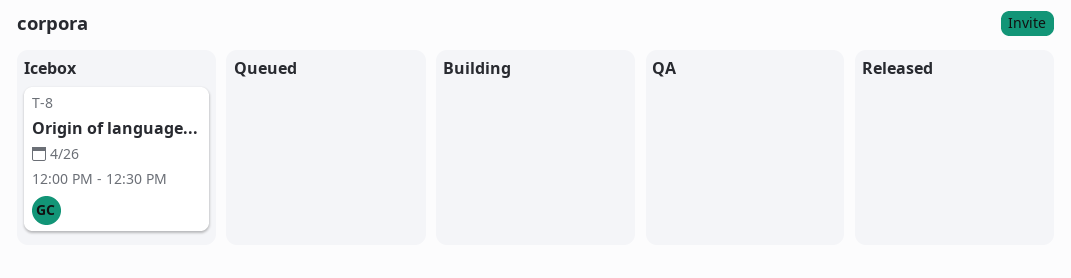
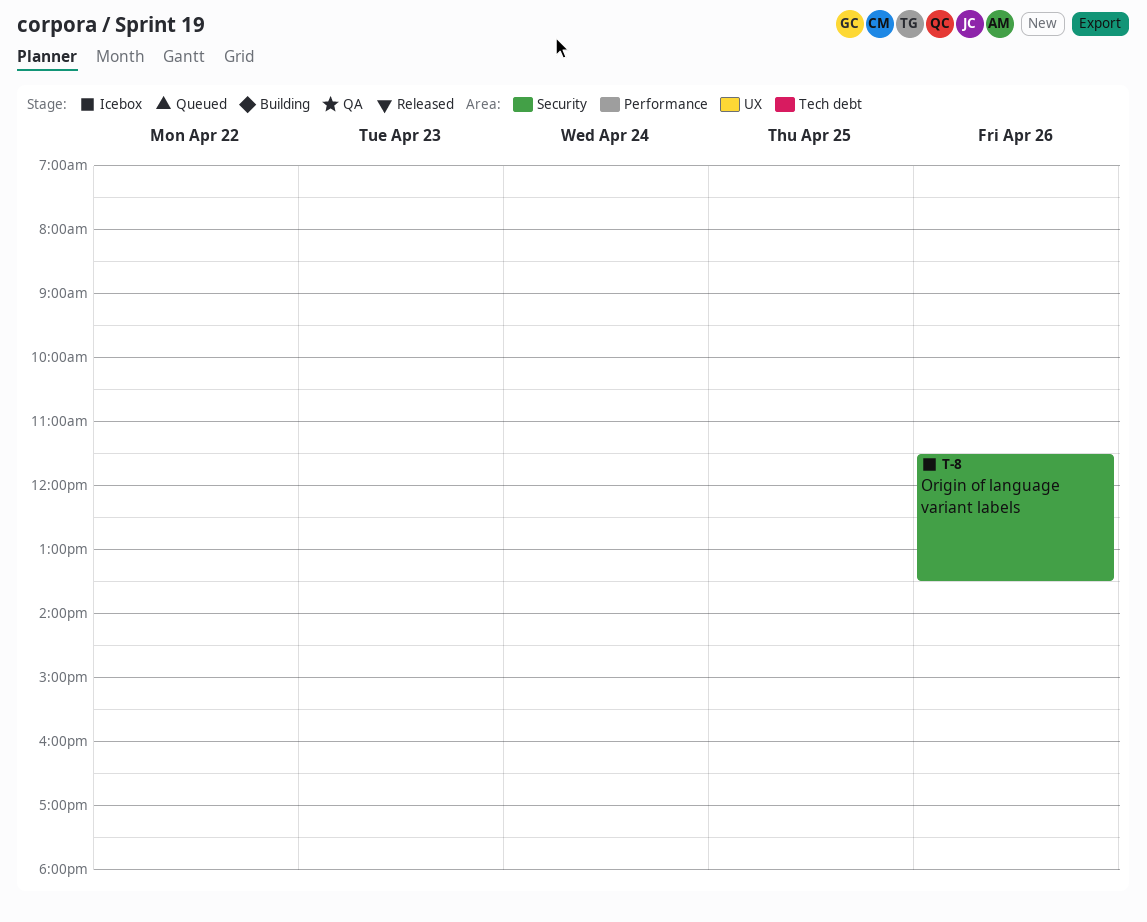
T-8, begins: 12:00 -> 11:30
T-8, ends: 12:30 -> 13:30

